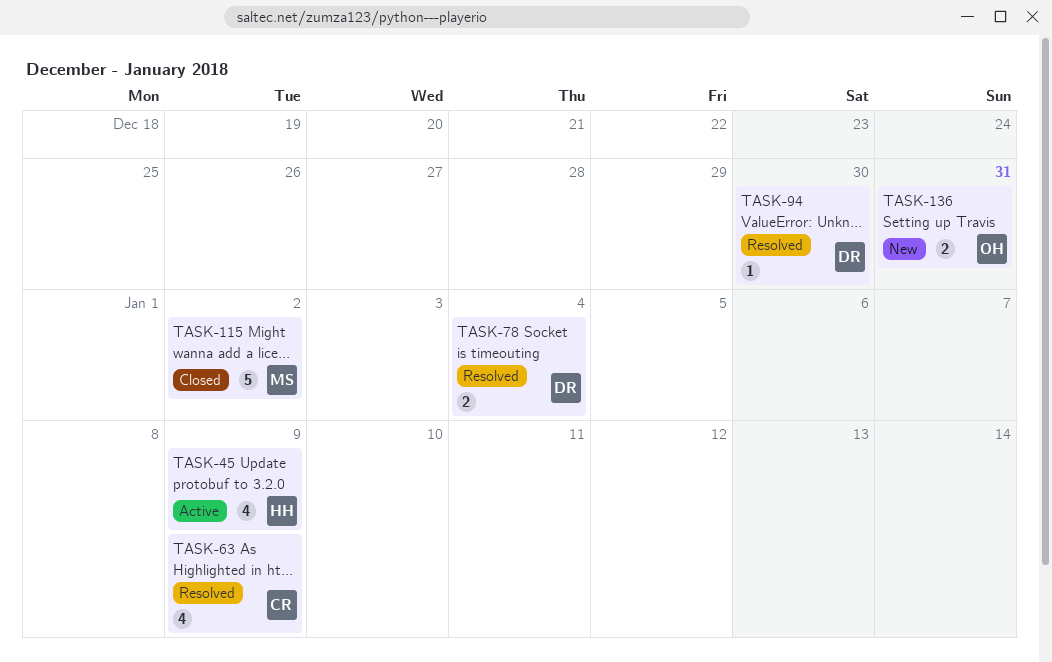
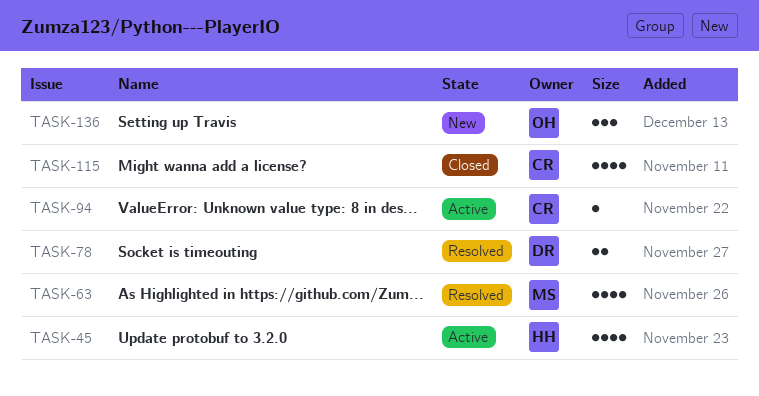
TASK-63, owner: CR -> MS
TASK-94, status: Resolved -> Active
TASK-94, owner: DR -> CR
TASK-115, owner: MS -> CR
TASK-115, estimate: 5 -> 4
TASK-136, estimate: 2 -> 3

